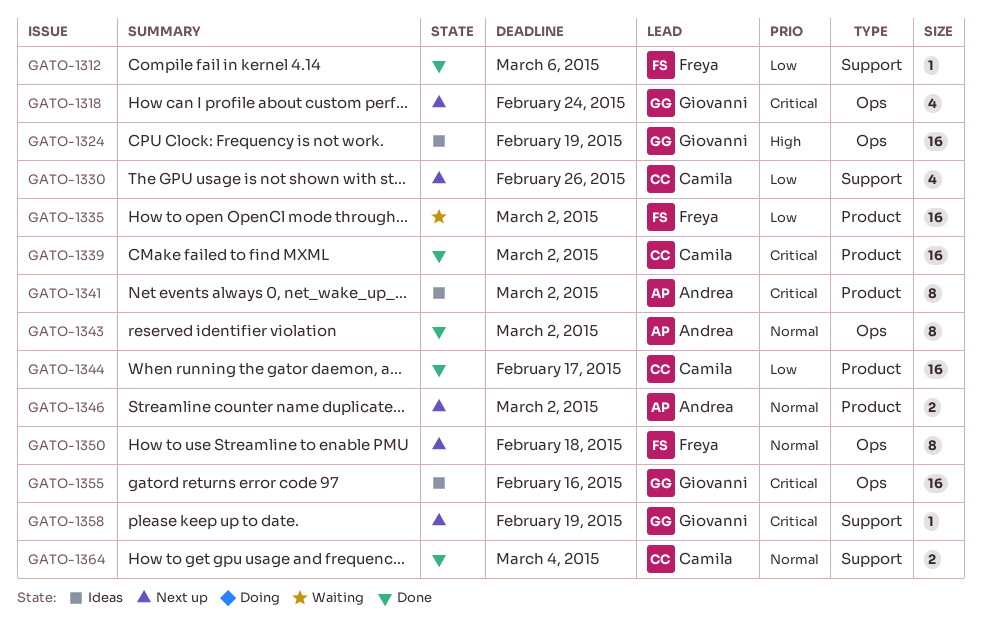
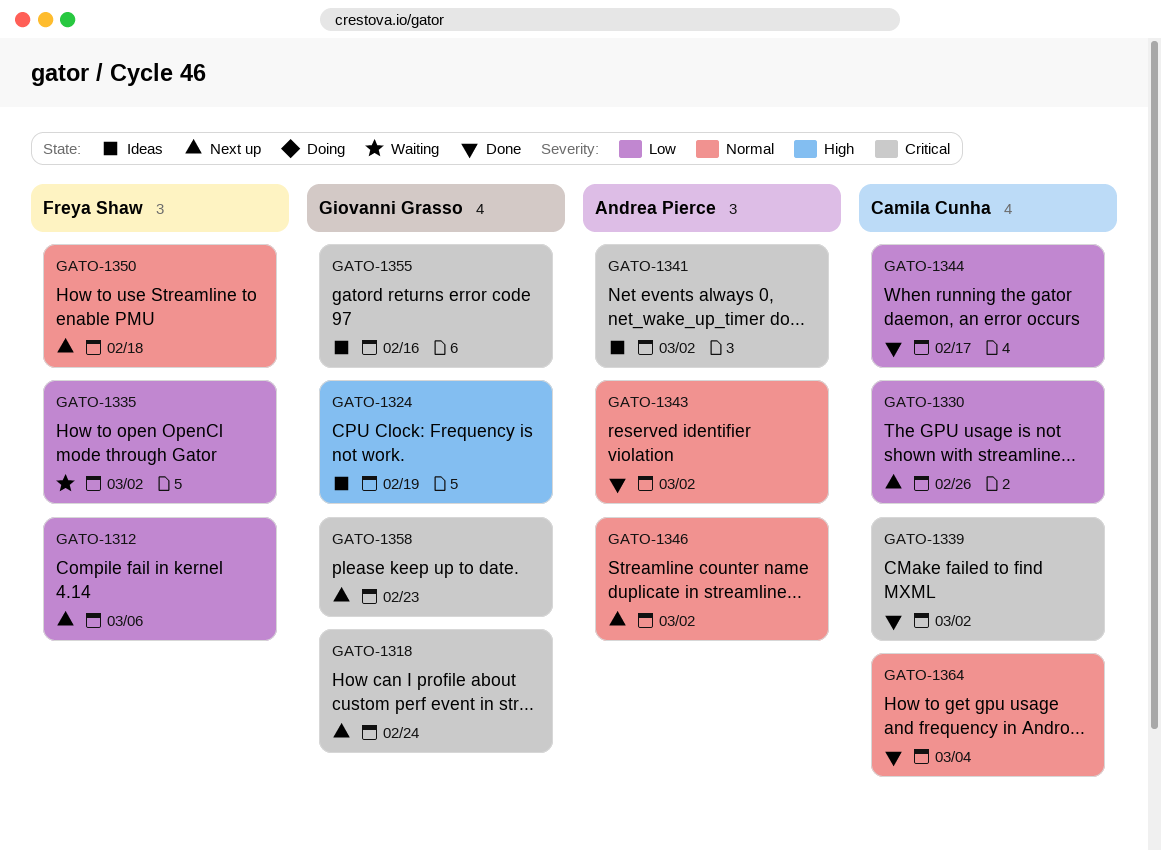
GATO-1312, status: Done -> Next up
GATO-1358, due: Feb 19 -> Feb 23

